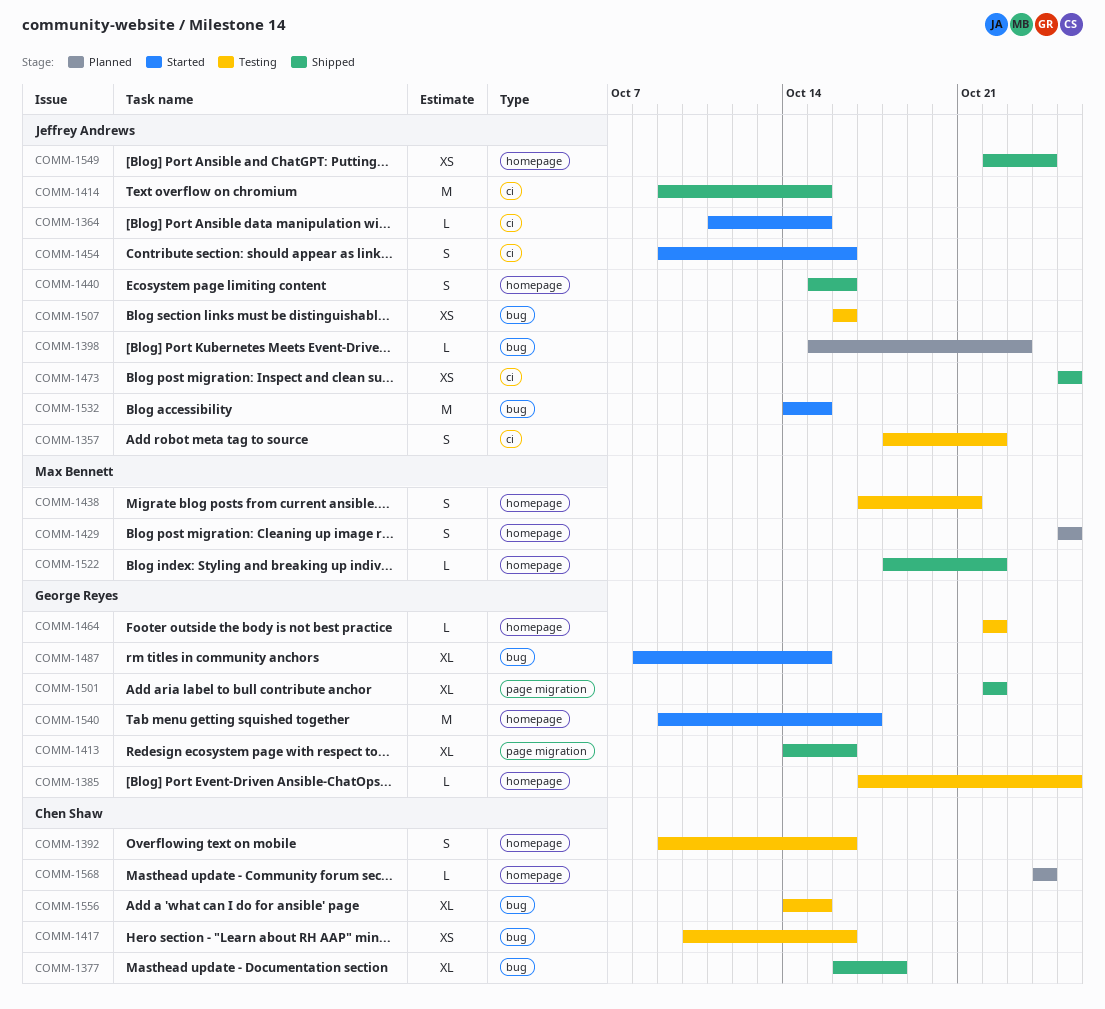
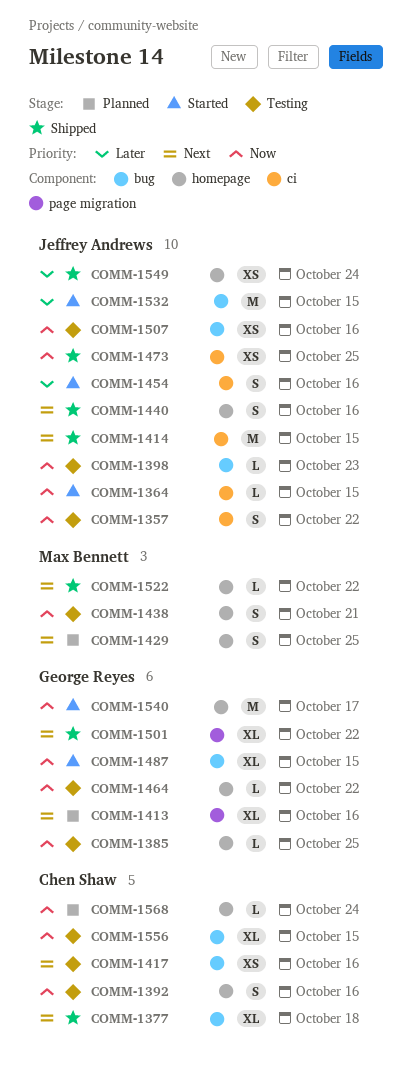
COMM-1398, status: Planned -> Testing
COMM-1413, status: Shipped -> Planned

